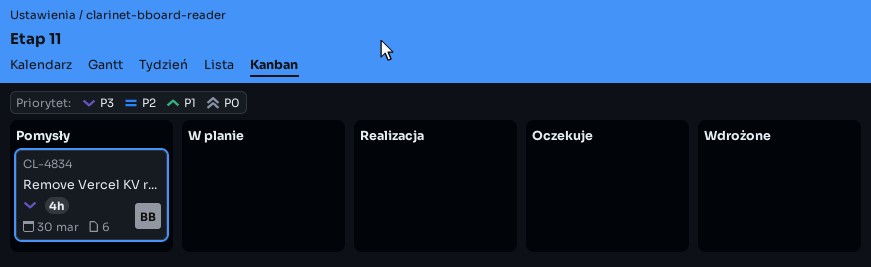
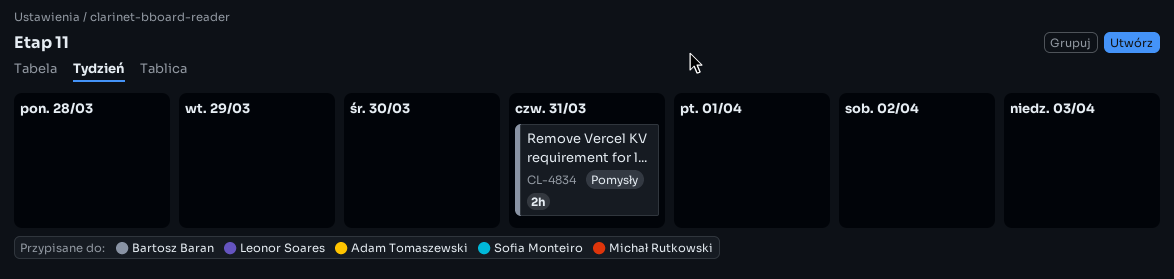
CL-4834, estimate: 4h -> 2h
CL-4834, due: Mar 30 -> Mar 31

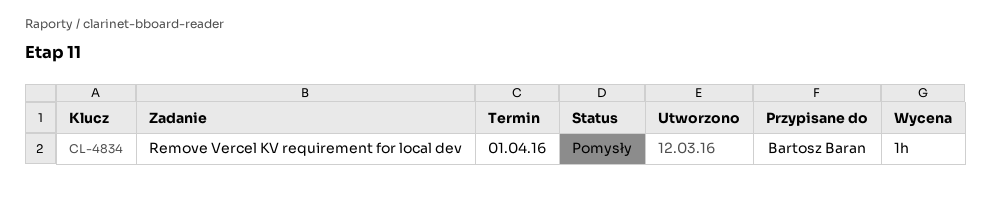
CL-4834, estimate: 2h -> 1h
CL-4834, due: Mar 31 -> Apr 1

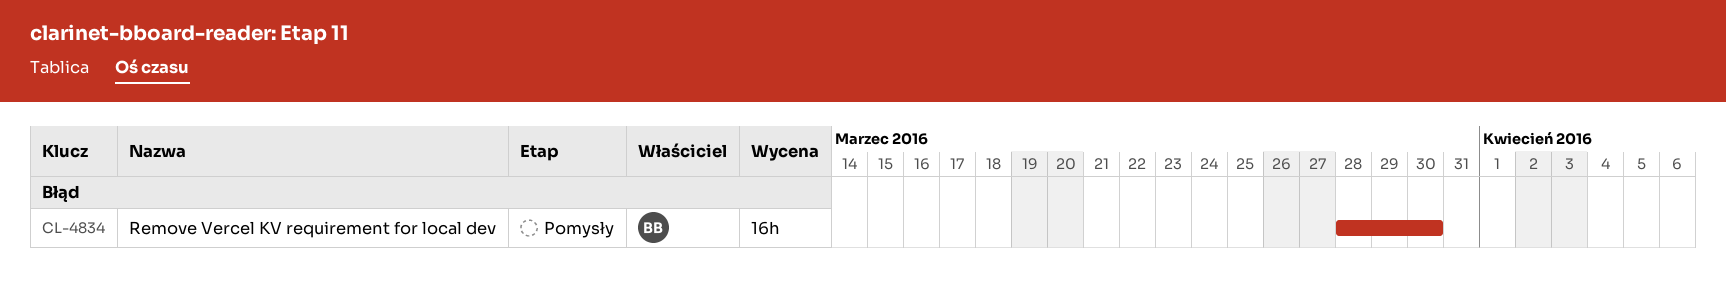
CL-4834, estimate: 1h -> 16h
CL-4834, due: Apr 1 -> Mar 30

